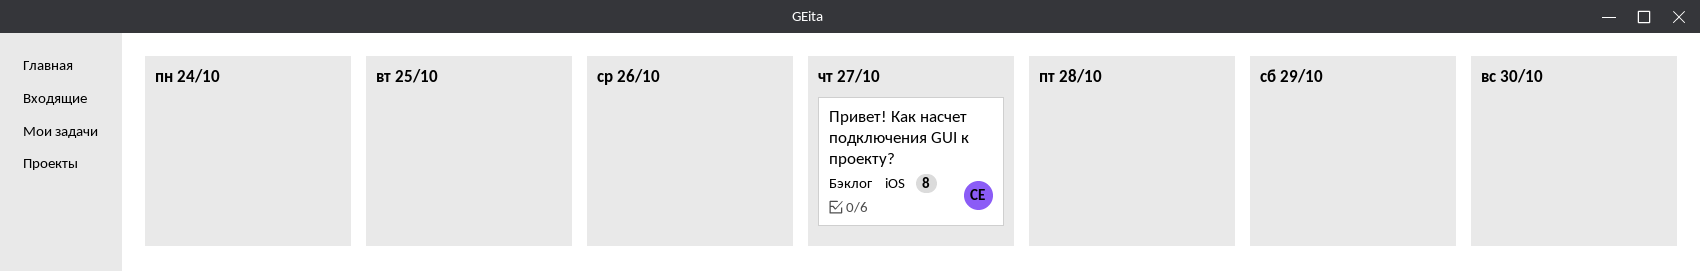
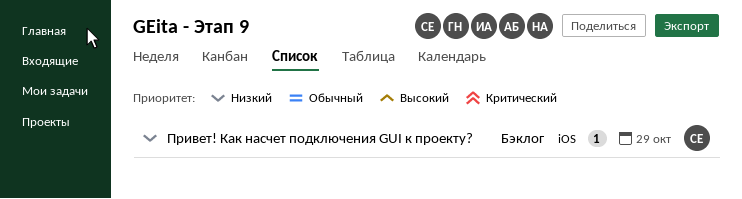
Привет! Как насчет подключения GUI к проекту?, estimate: 8 -> 1
Привет! Как насчет подключения GUI к проекту?, due: Oct 27 -> Oct 29

